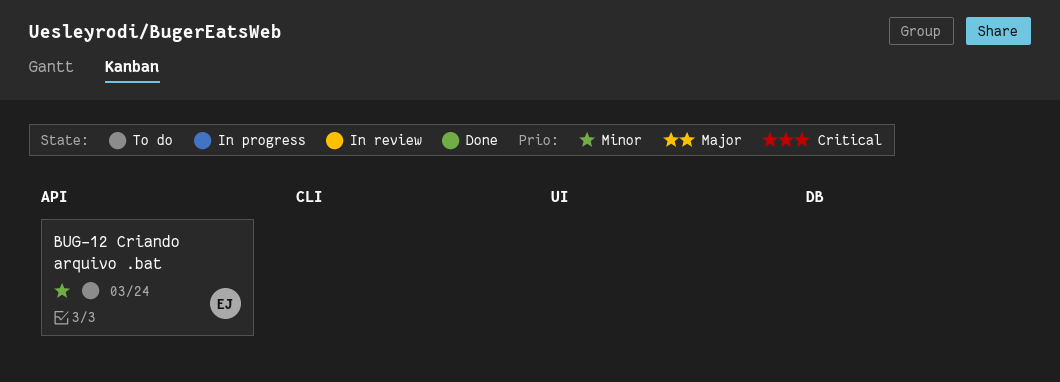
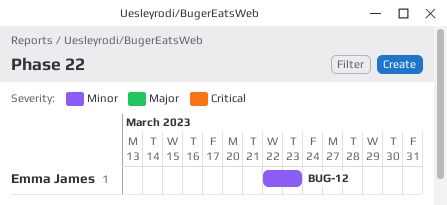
BUG-12, due: Mar 24 -> Mar 23

